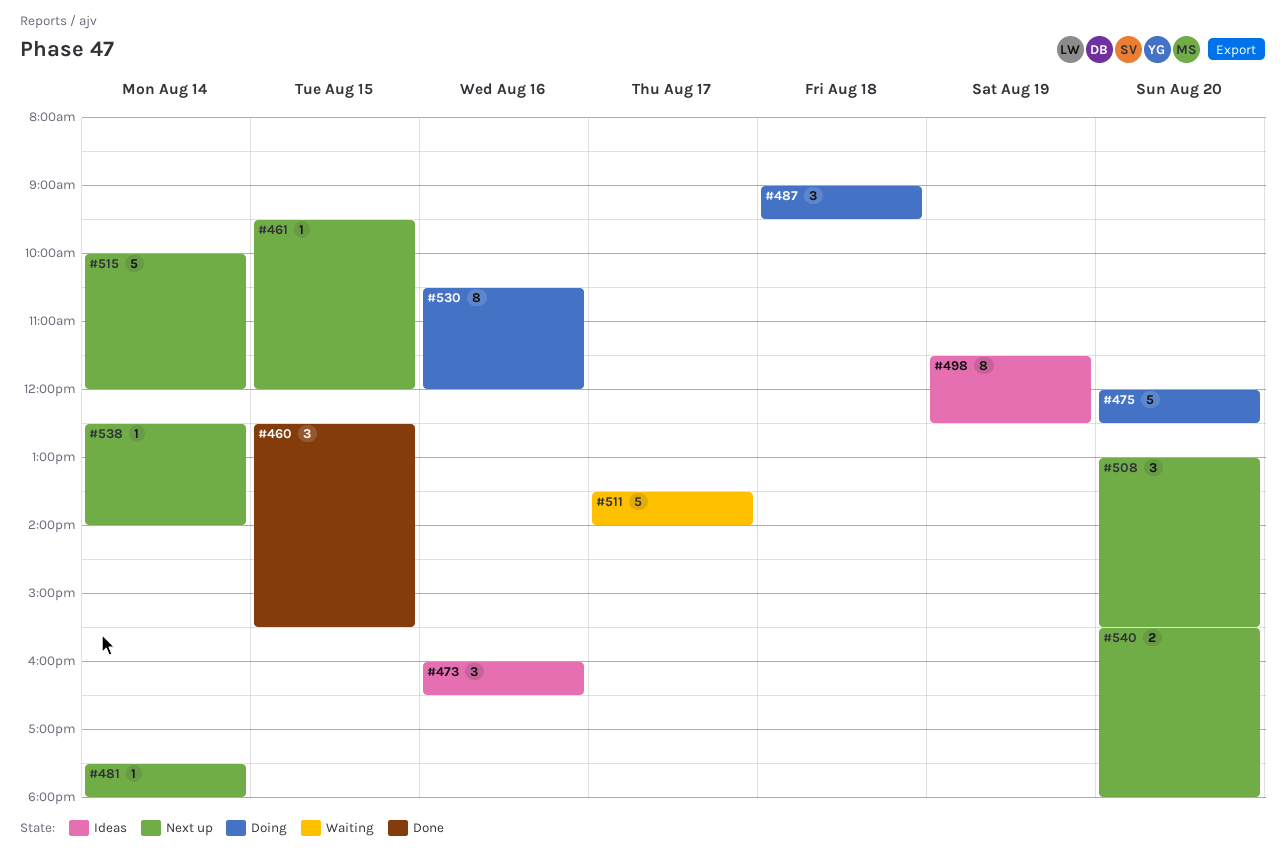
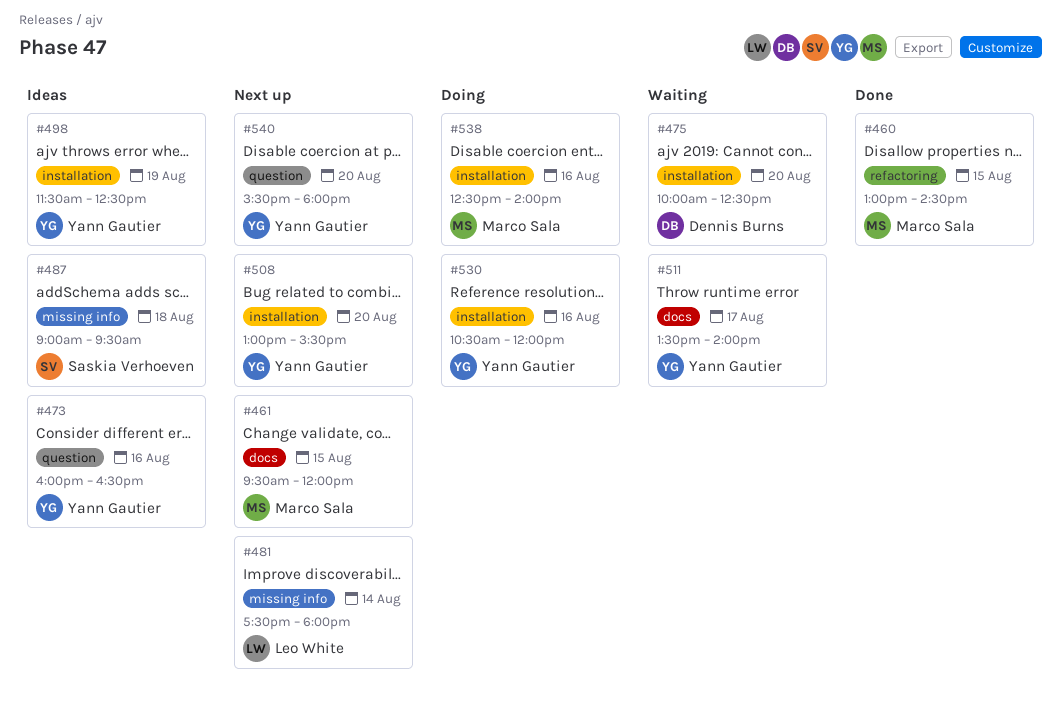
#460, begins: 12:30 -> 13:00
#460, ends: 15:30 -> 14:30
#475, status: Doing -> Waiting
#475, begins: 12:00 -> 10:00
#487, status: Doing -> Ideas
#515: present -> none
#538, status: Next up -> Doing
#538, day: Aug 14 -> Aug 16

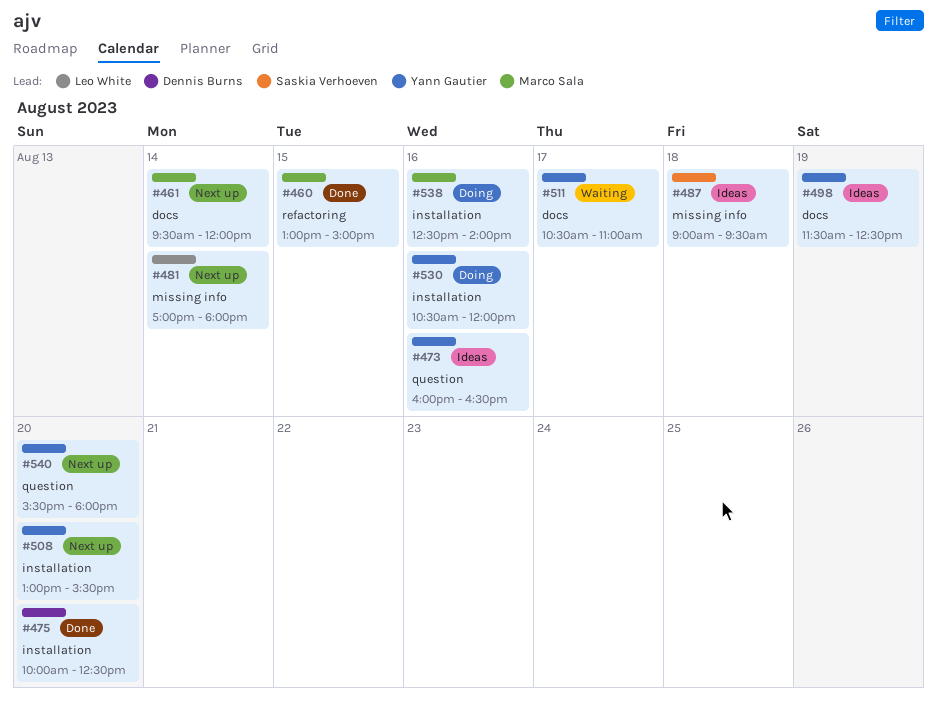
#460, ends: 14:30 -> 15:00
#461, day: Aug 15 -> Aug 14
#475, status: Waiting -> Done
#481, begins: 17:30 -> 17:00
#498, label: installation -> docs
#511, begins: 13:30 -> 10:30
#511, ends: 14:00 -> 11:00

